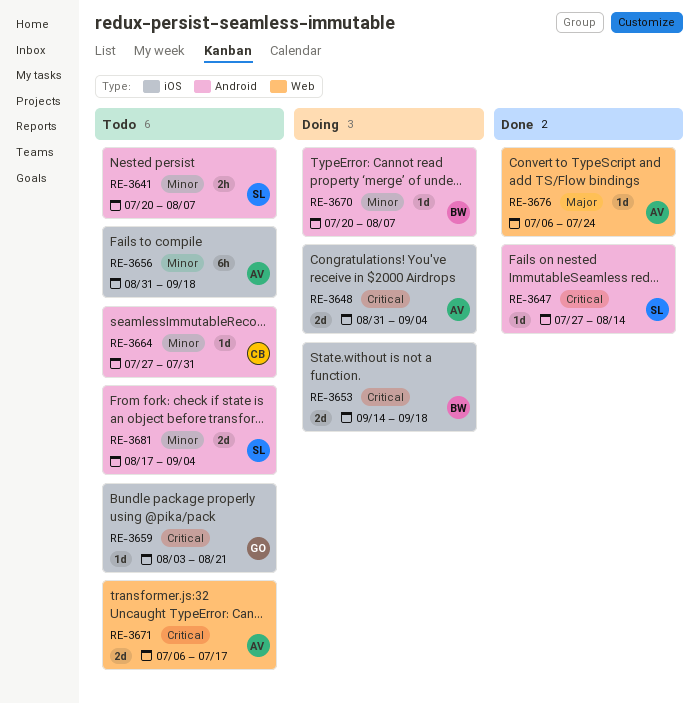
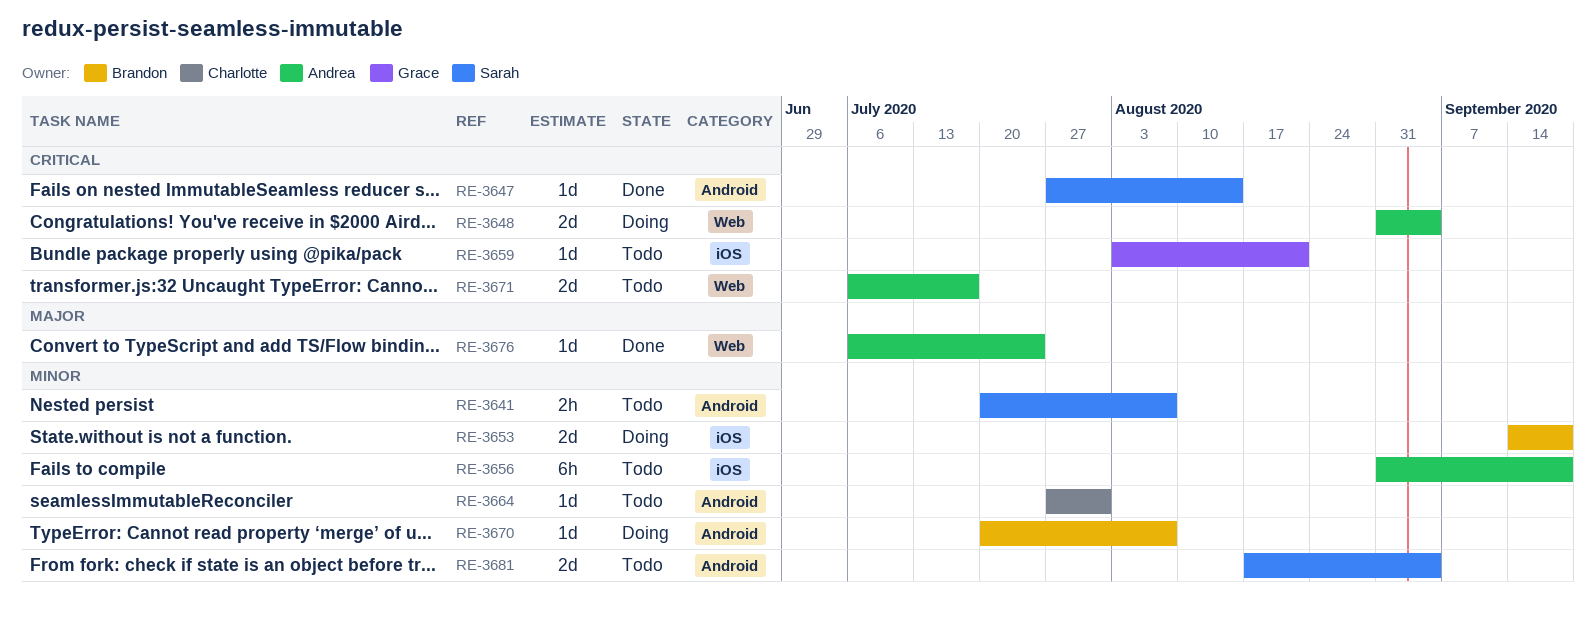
RE-3648, label: iOS -> Web
RE-3653, priority: Critical -> Minor

